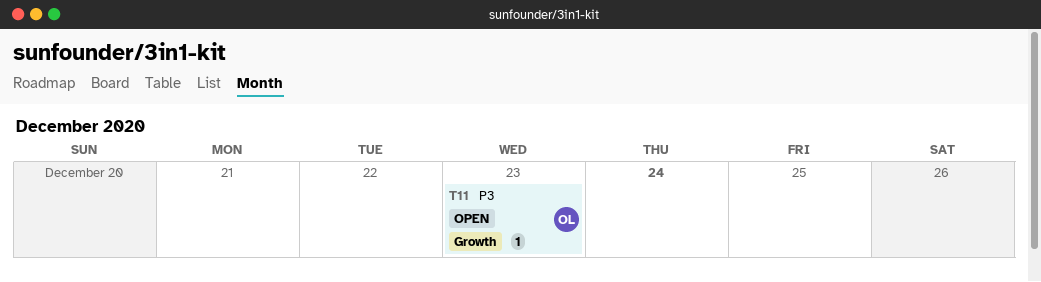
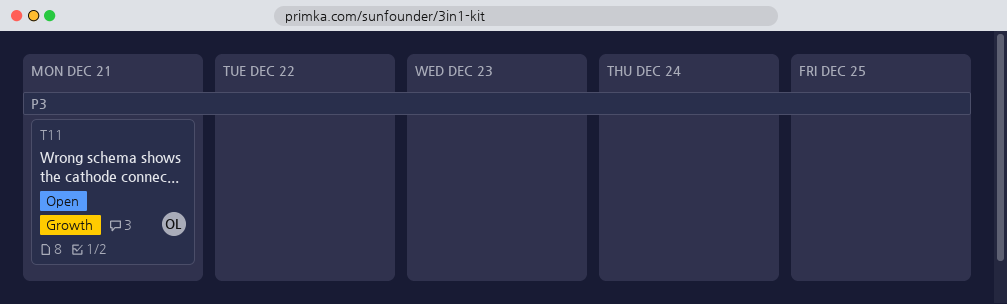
T11, due: Dec 23 -> Dec 21

